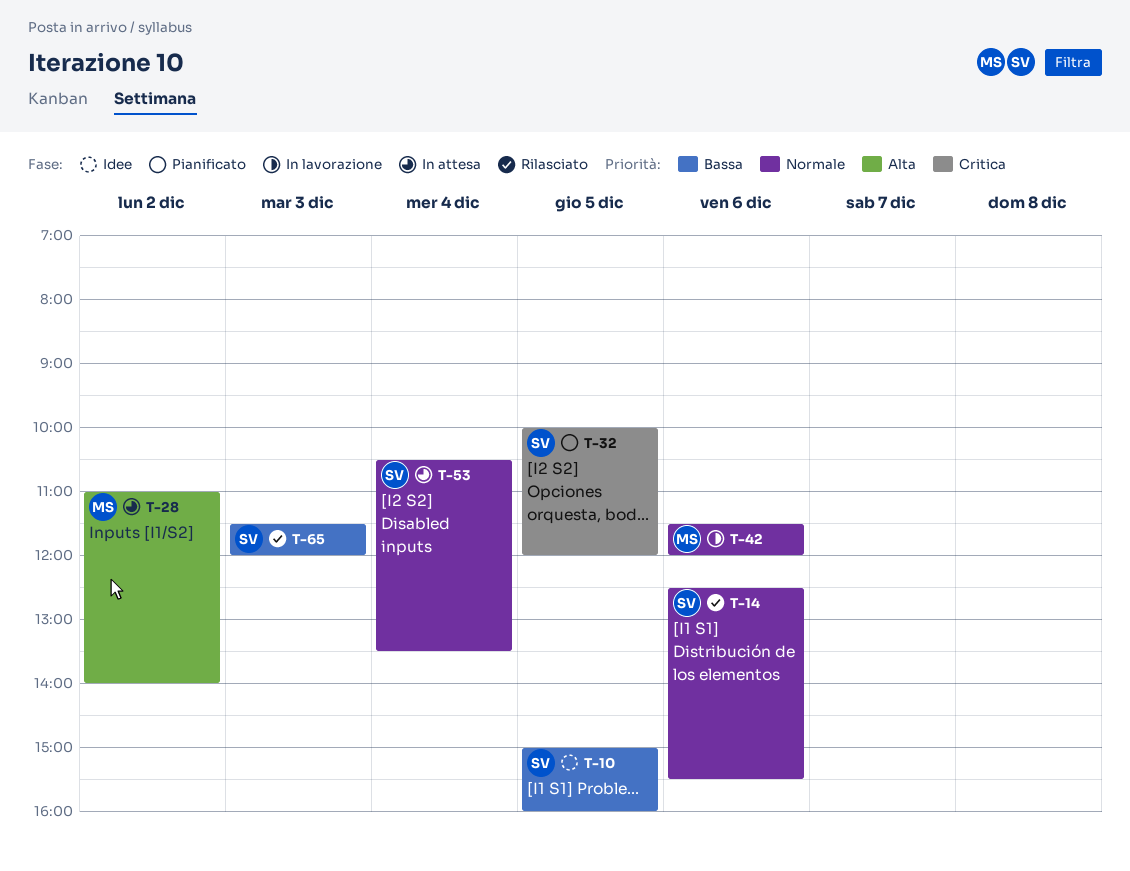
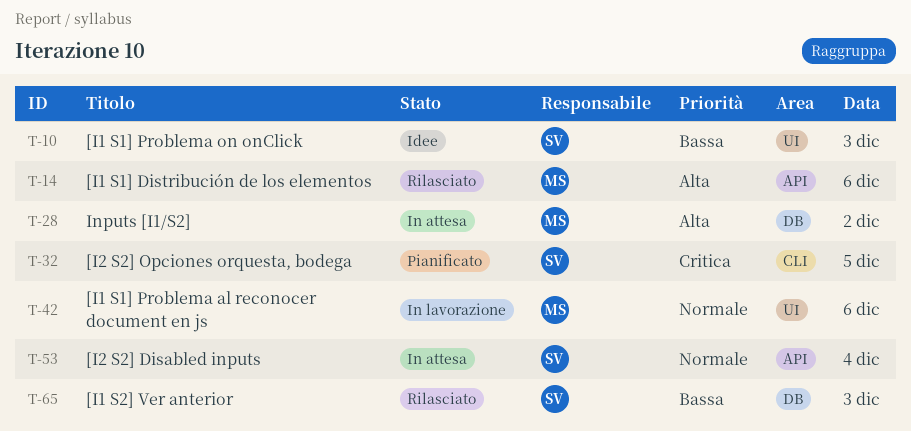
T-10, day: Dec 5 -> Dec 3
T-14, owner: SV -> MS
T-14, priority: Normale -> Alta

